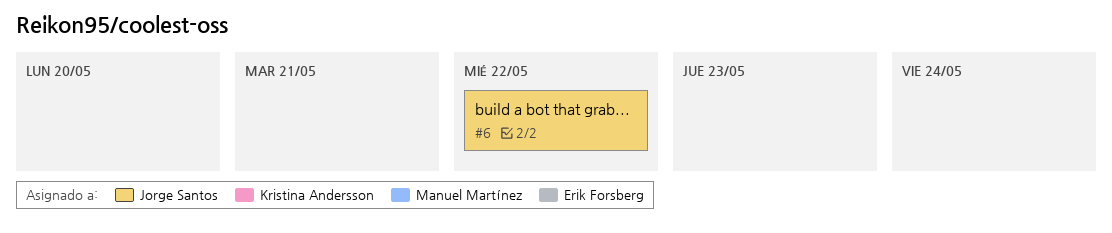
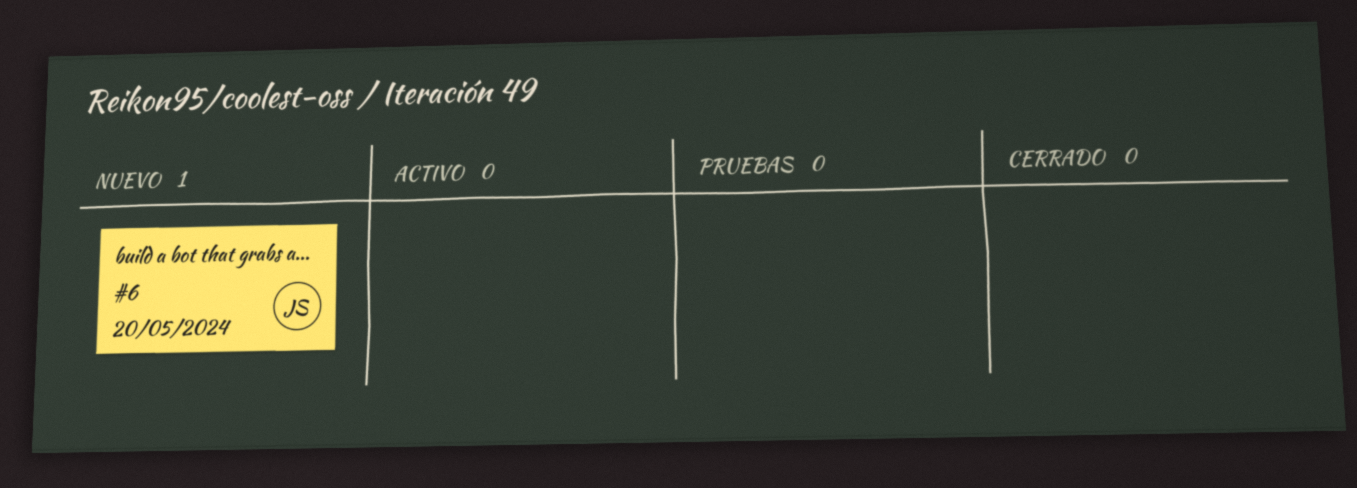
#6, due: May 22 -> May 20

